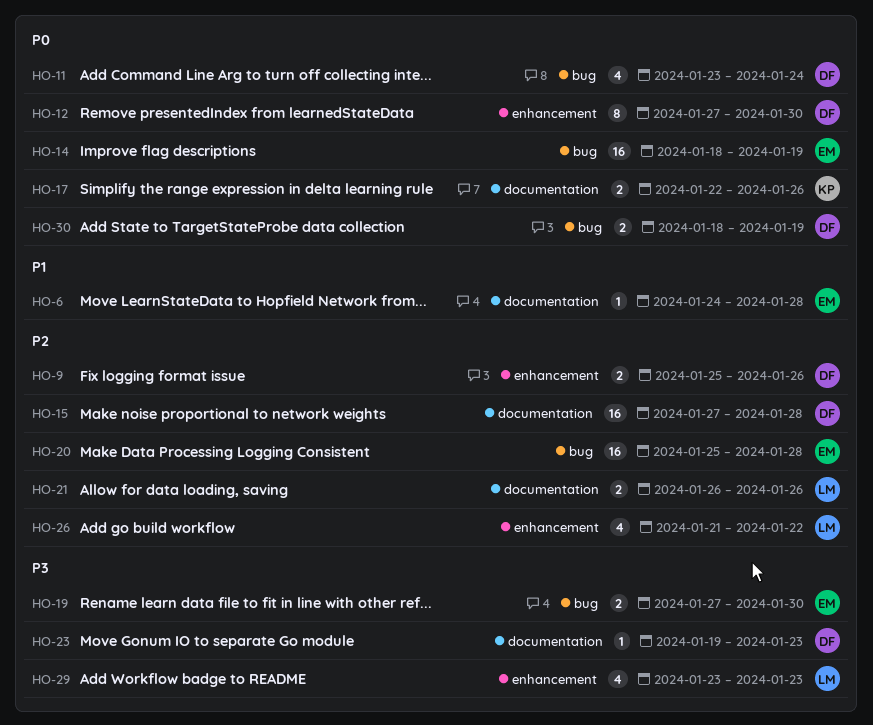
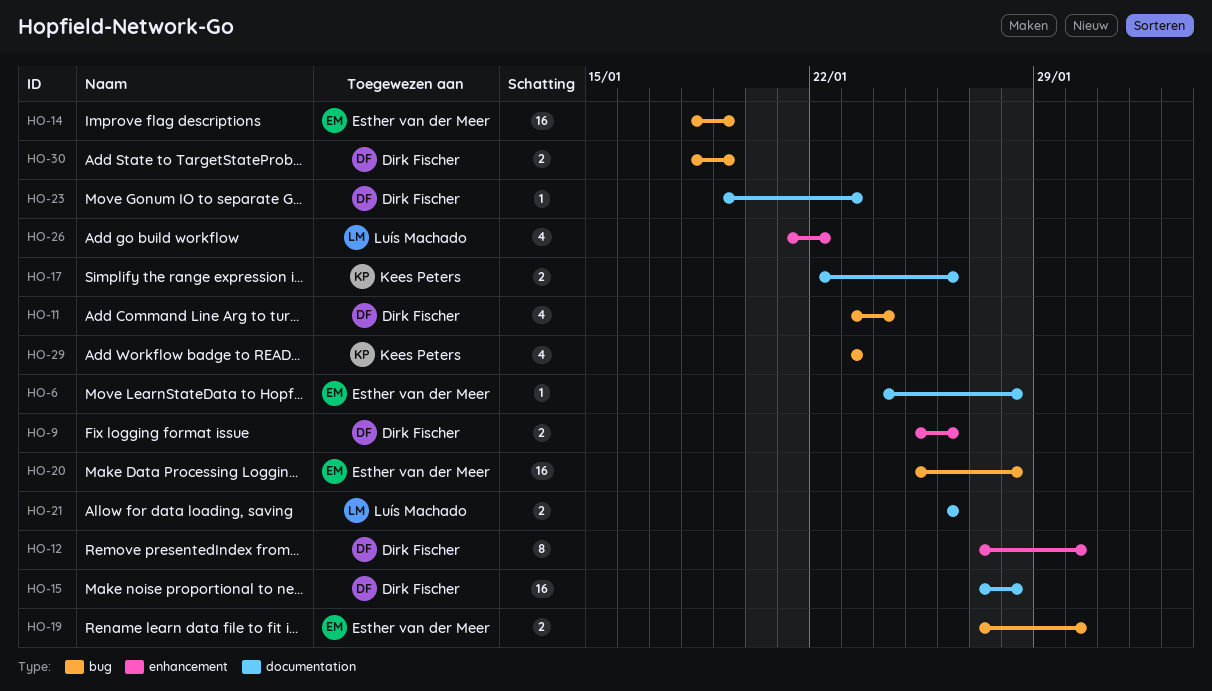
HO-29, owner: Luís Machado -> Kees Peters
HO-29, label: enhancement -> bug

